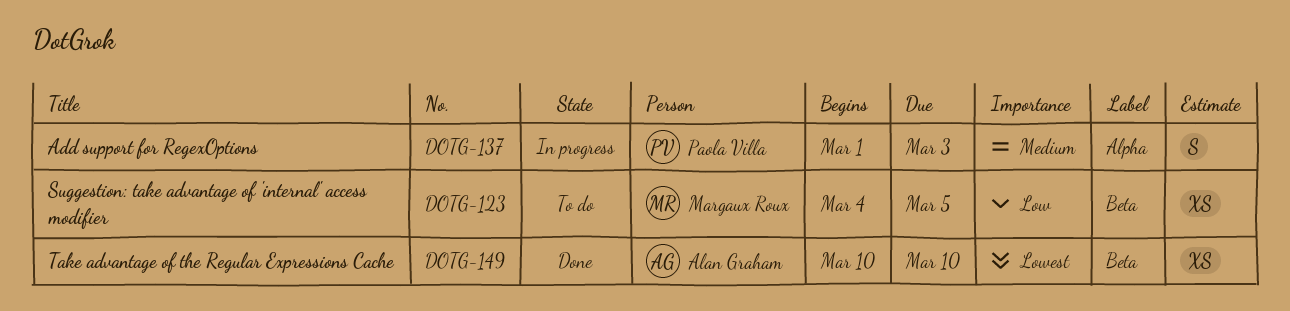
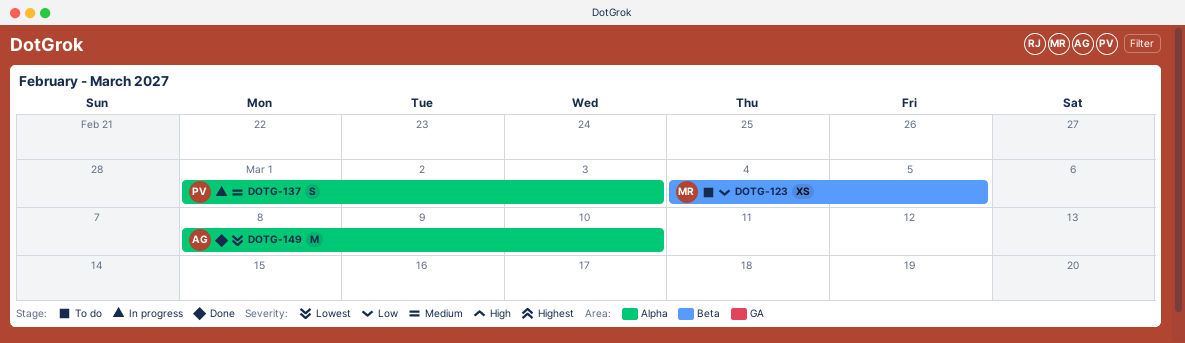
DOTG-149, label: Beta -> Alpha
DOTG-149, estimate: XS -> M
DOTG-149, start: Mar 10 -> Mar 8

